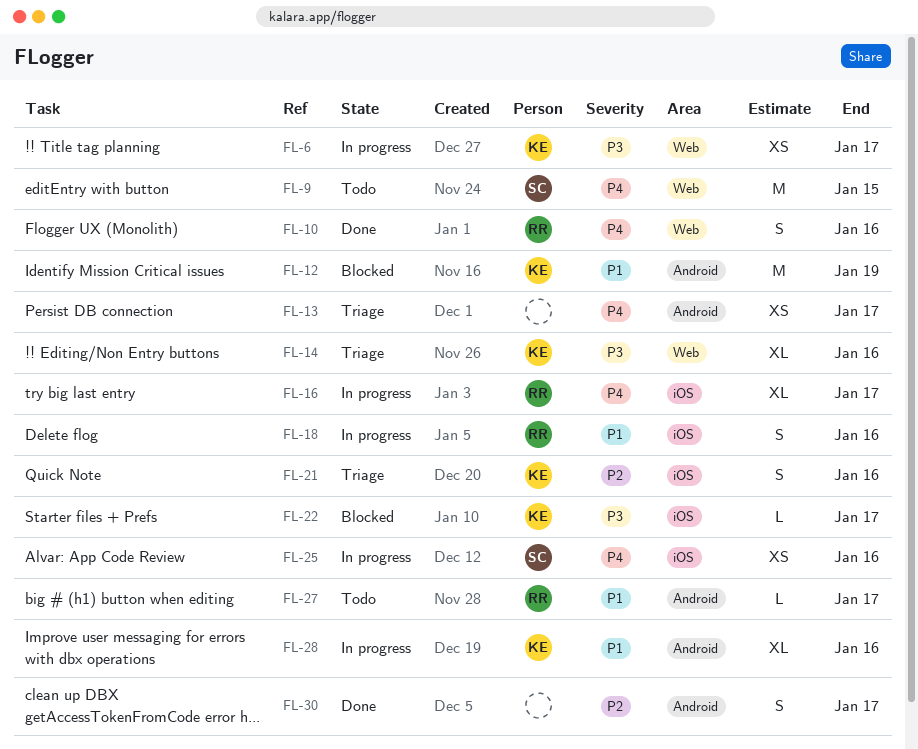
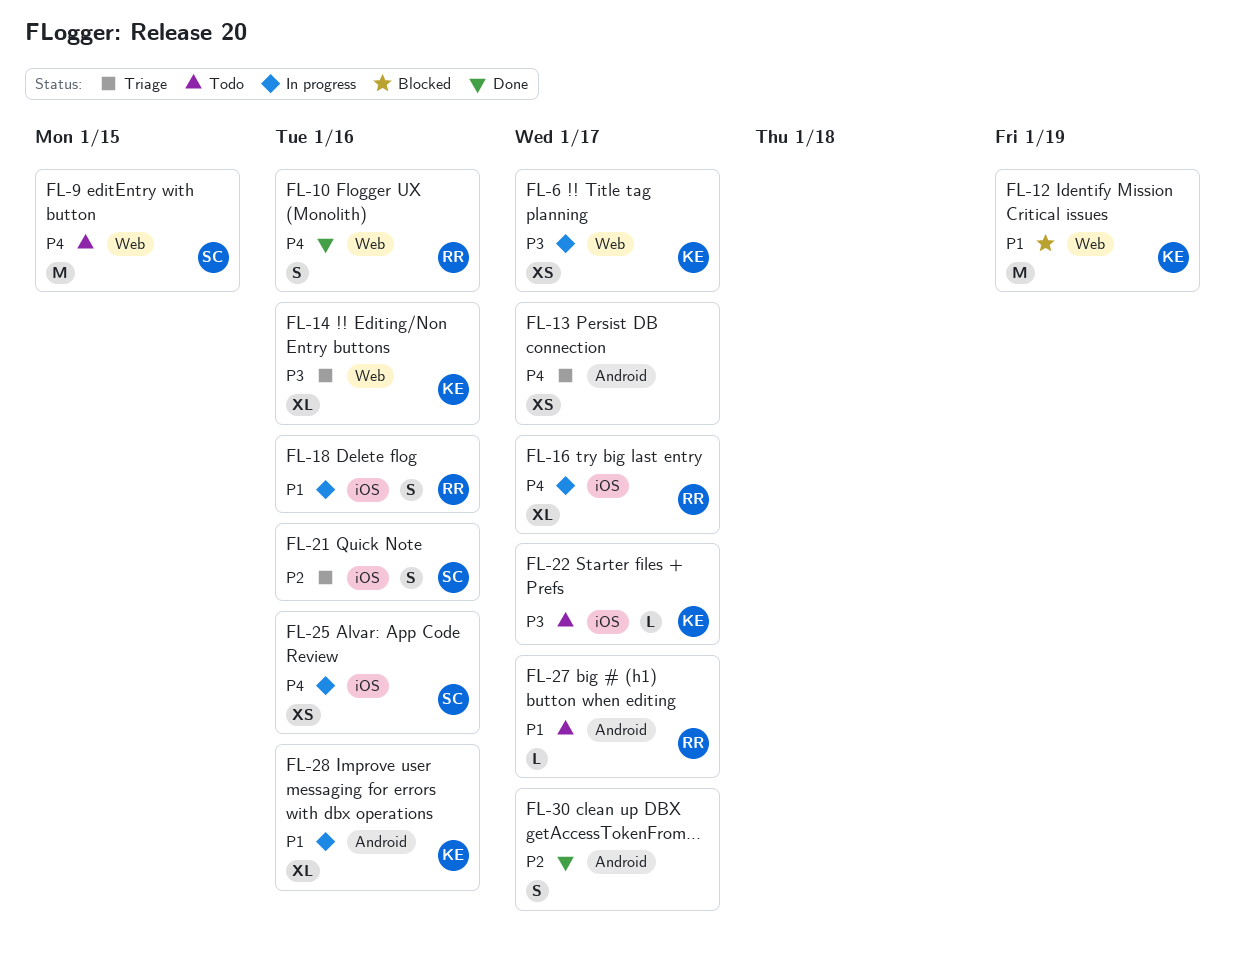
FL-12, label: Android -> Web
FL-21, owner: KE -> SC
FL-22, status: Blocked -> Todo

